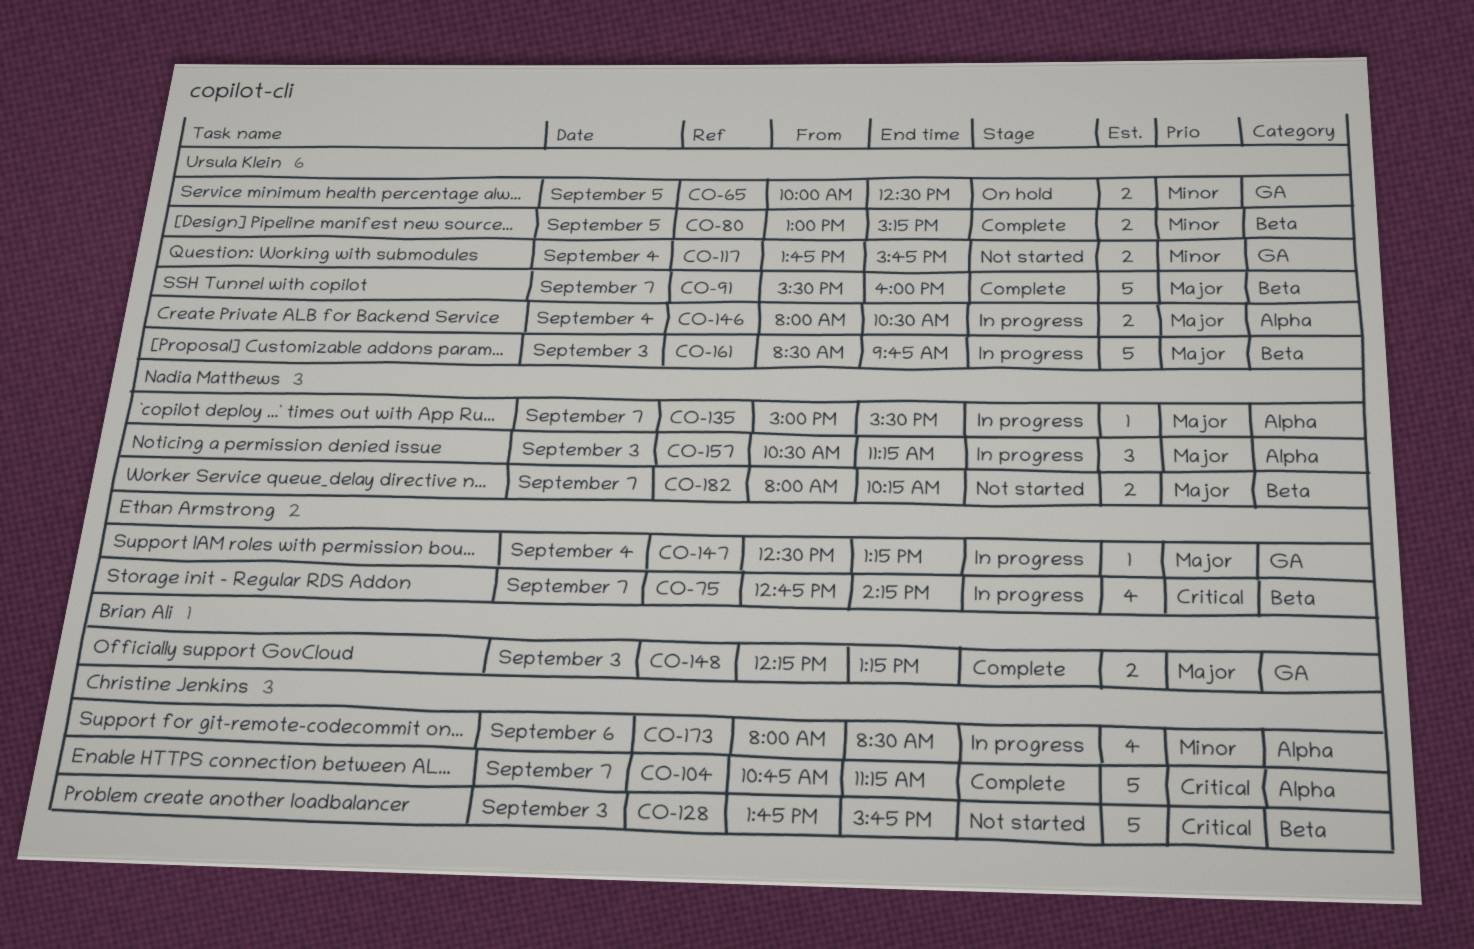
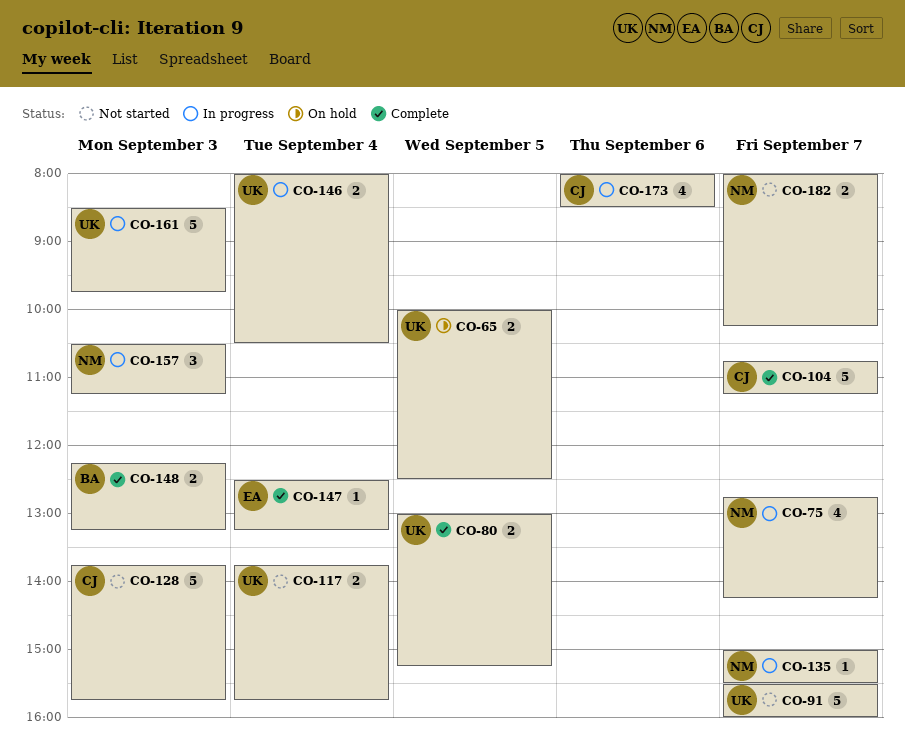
CO-75, owner: Ethan Armstrong -> Nadia Matthews
CO-91, status: Complete -> Not started
CO-147, status: In progress -> Complete

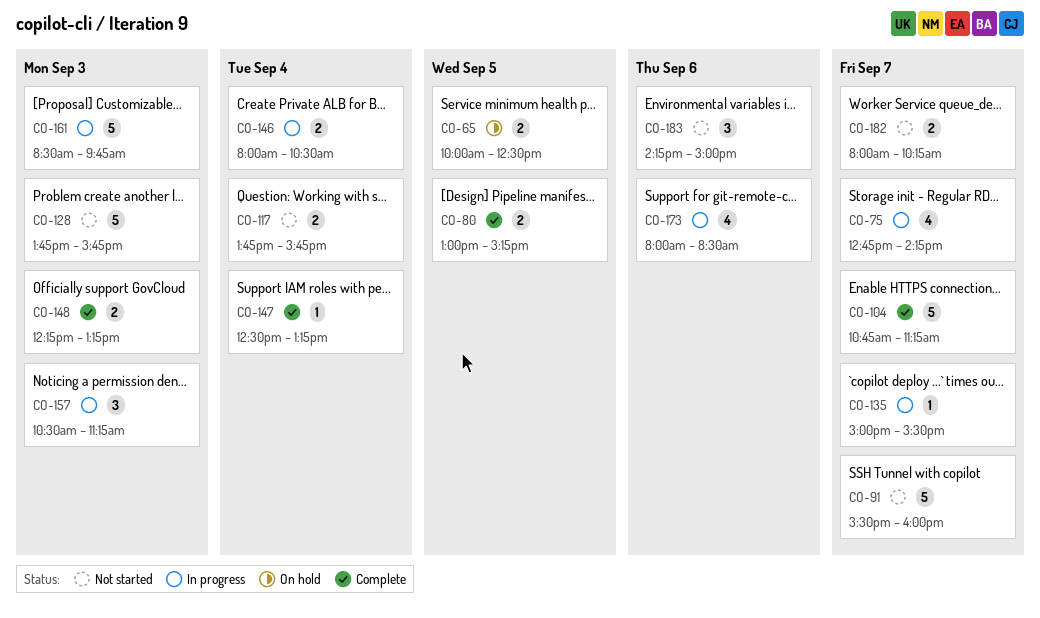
CO-183: none -> present

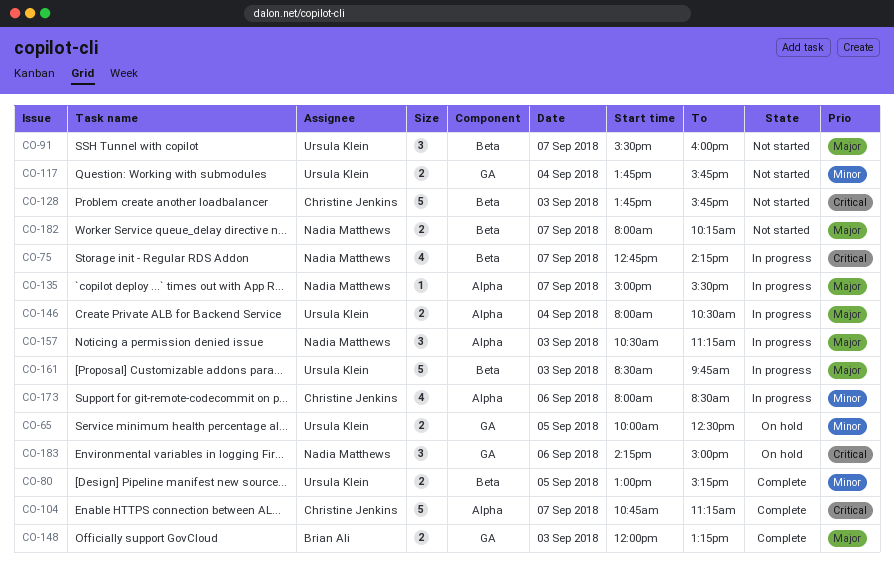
CO-91, estimate: 5 -> 3
CO-147: present -> none
CO-148, begins: 12:15 -> 12:00
CO-183, status: Not started -> On hold

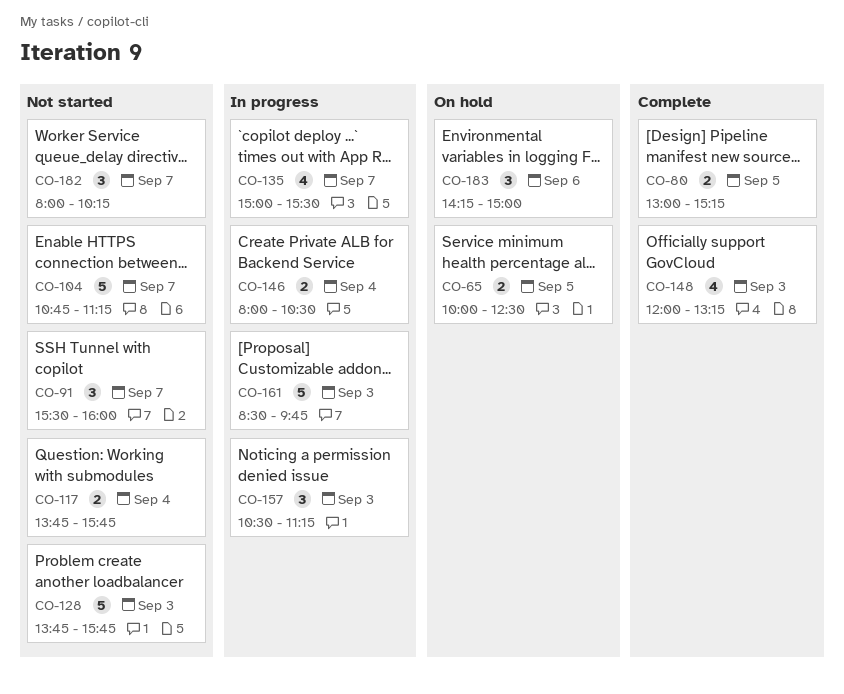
CO-75: present -> none
CO-104, status: Complete -> Not started
CO-135, estimate: 1 -> 4
CO-148, estimate: 2 -> 4
CO-173: present -> none
CO-182, estimate: 2 -> 3

